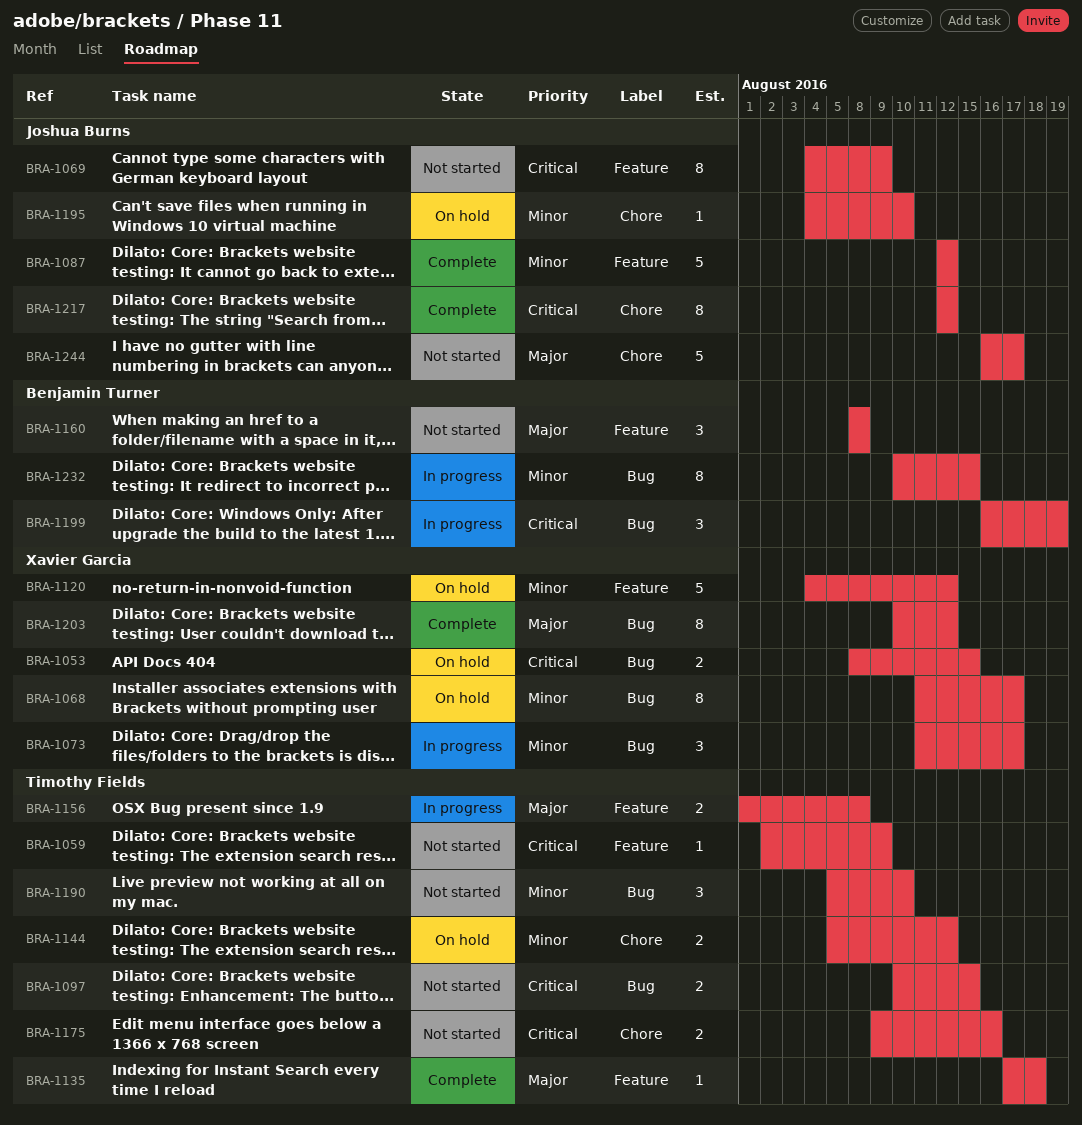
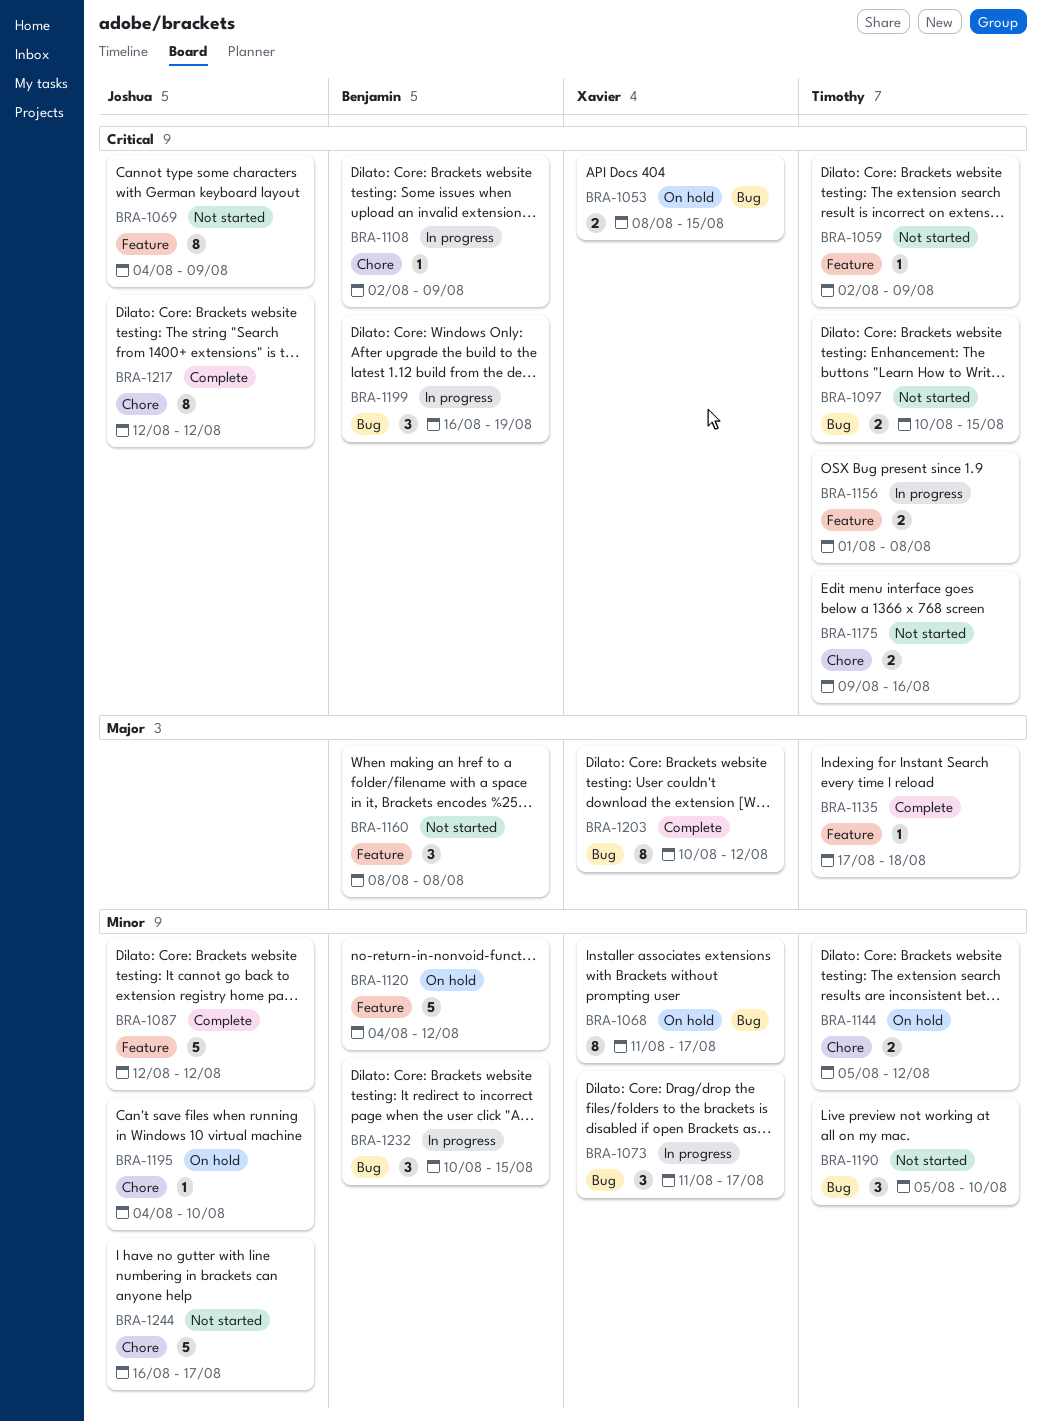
BRA-1108: none -> present
BRA-1120, owner: Xavier Garcia -> Benjamin Turner
BRA-1156, priority: Major -> Critical
BRA-1232, estimate: 8 -> 3
BRA-1244, priority: Major -> Minor

